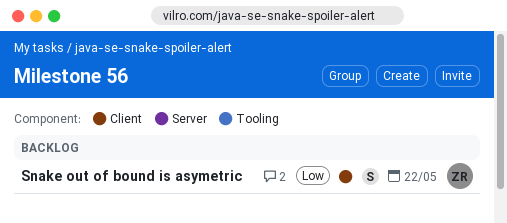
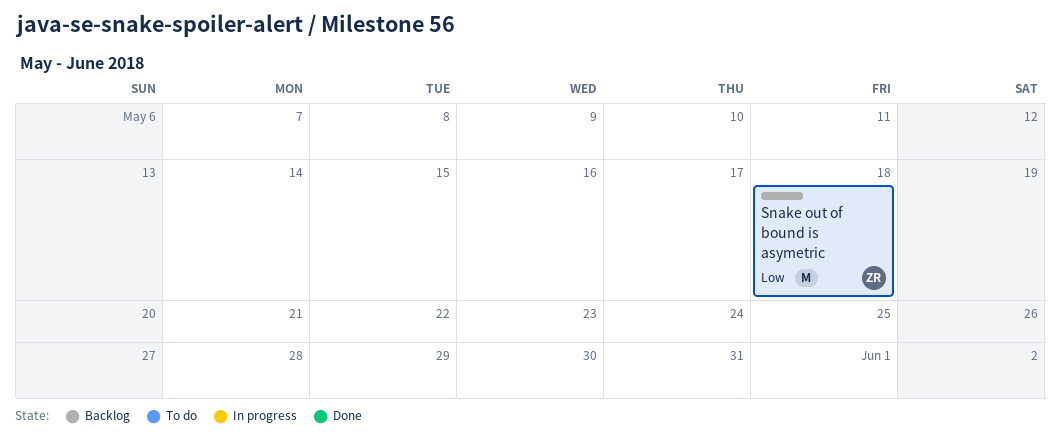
Snake out of bound is asymetric, estimate: S -> M
Snake out of bound is asymetric, due: May 22 -> May 18

